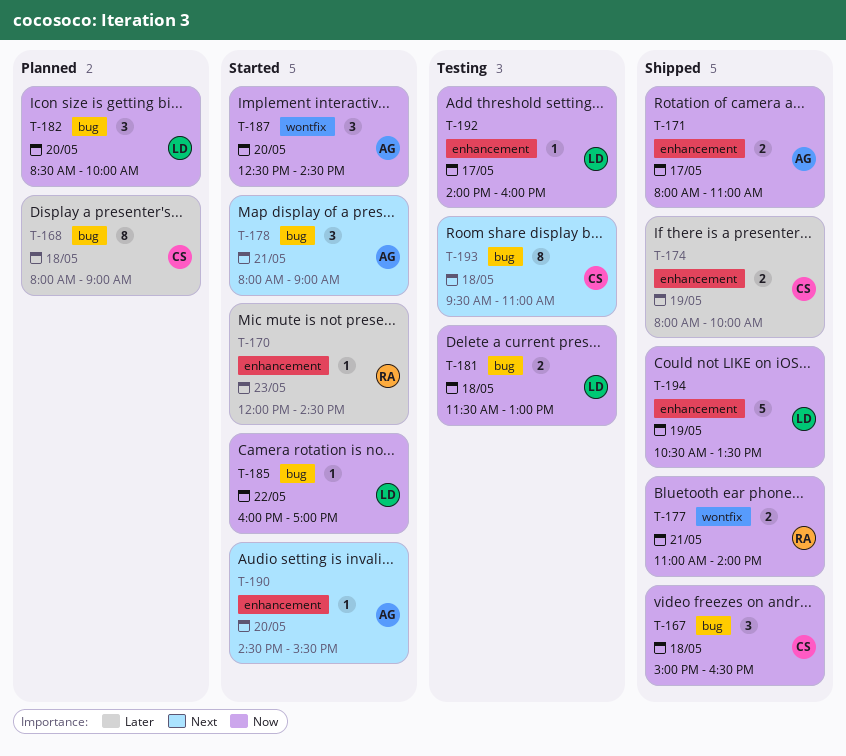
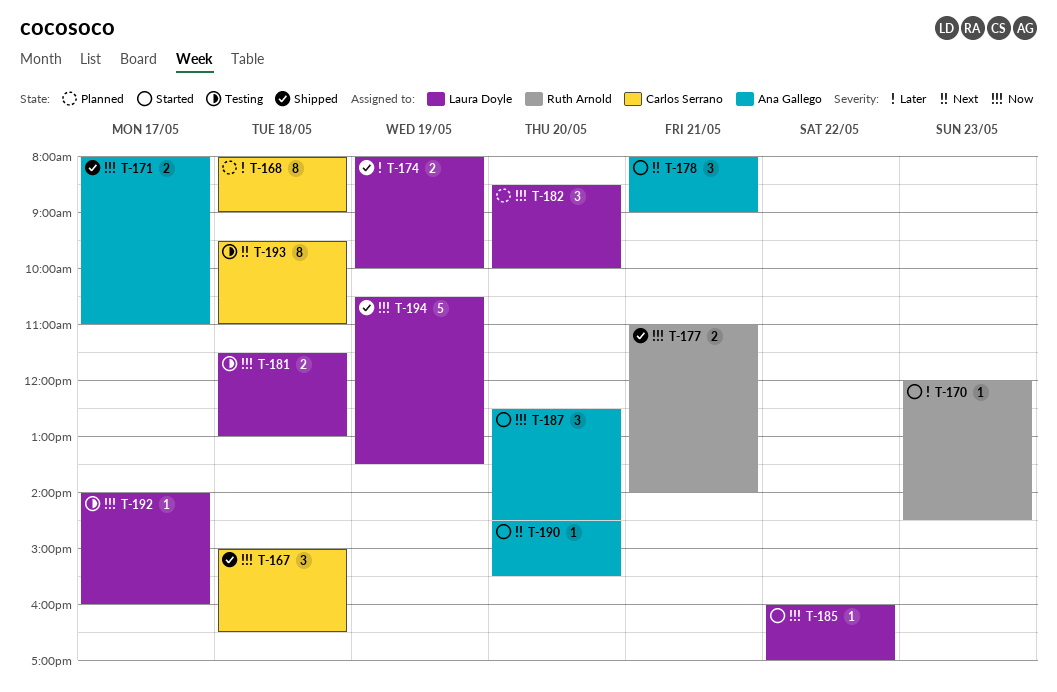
T-174, owner: Carlos Serrano -> Laura Doyle

